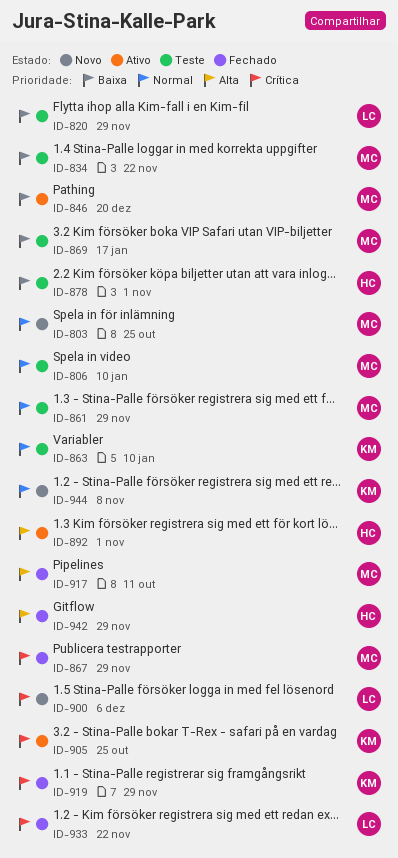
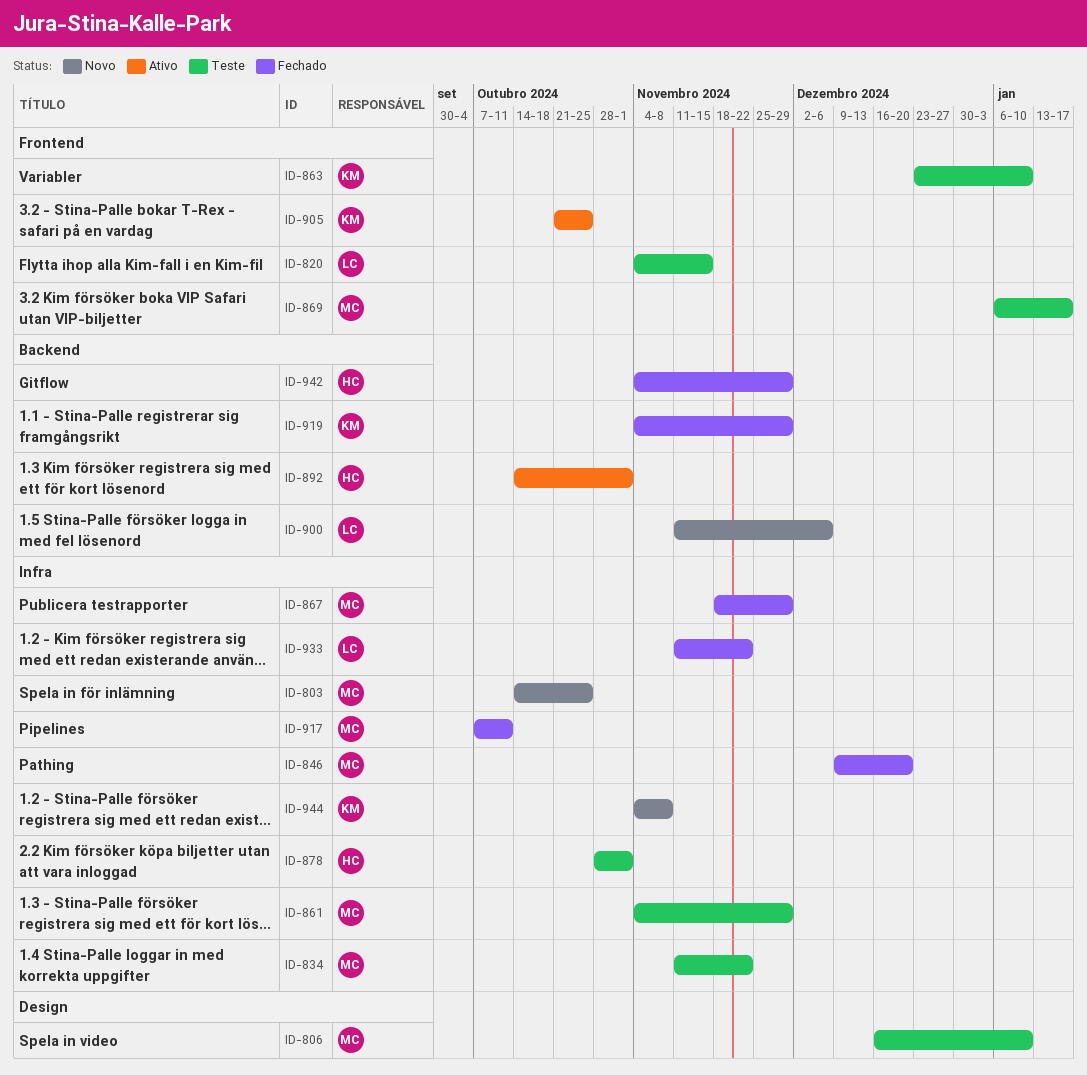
ID-820, due: Nov 29 -> Nov 15
ID-846, status: Ativo -> Fechado

